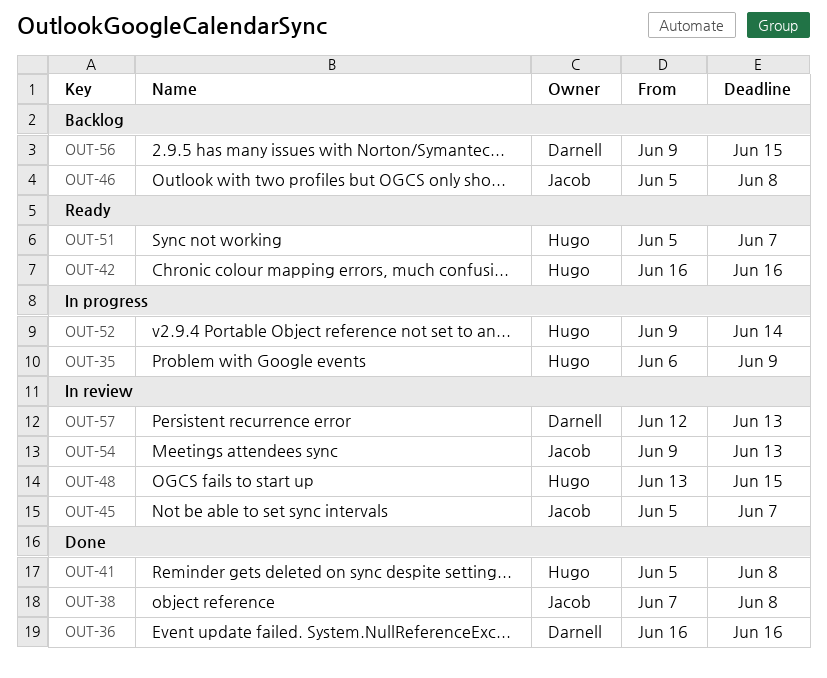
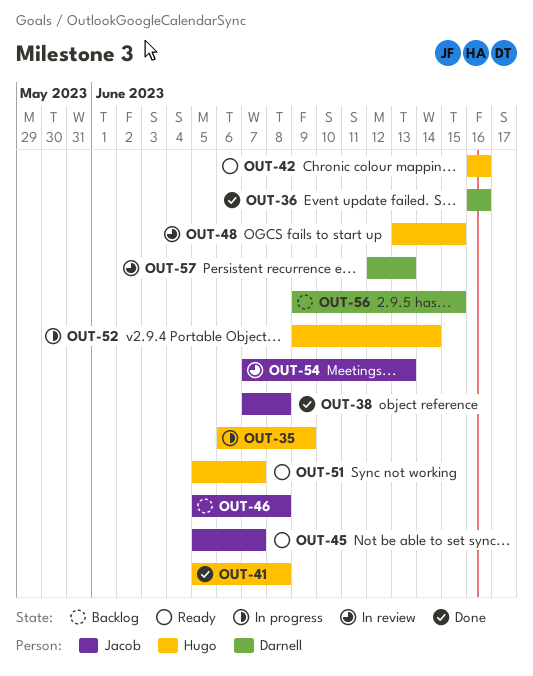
OUT-45, status: In review -> Ready
OUT-54, start: Jun 9 -> Jun 7

